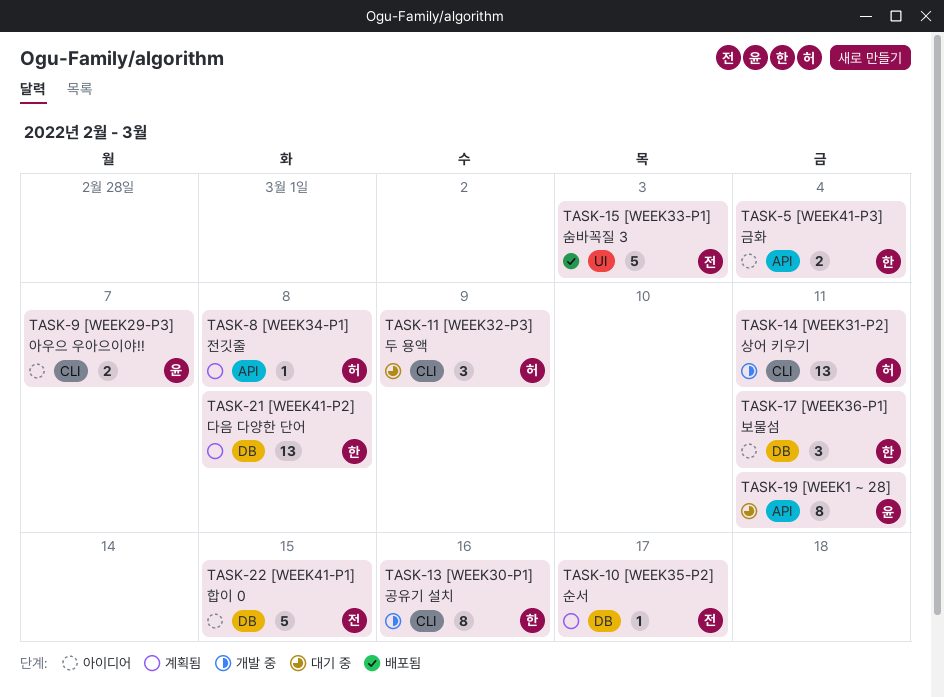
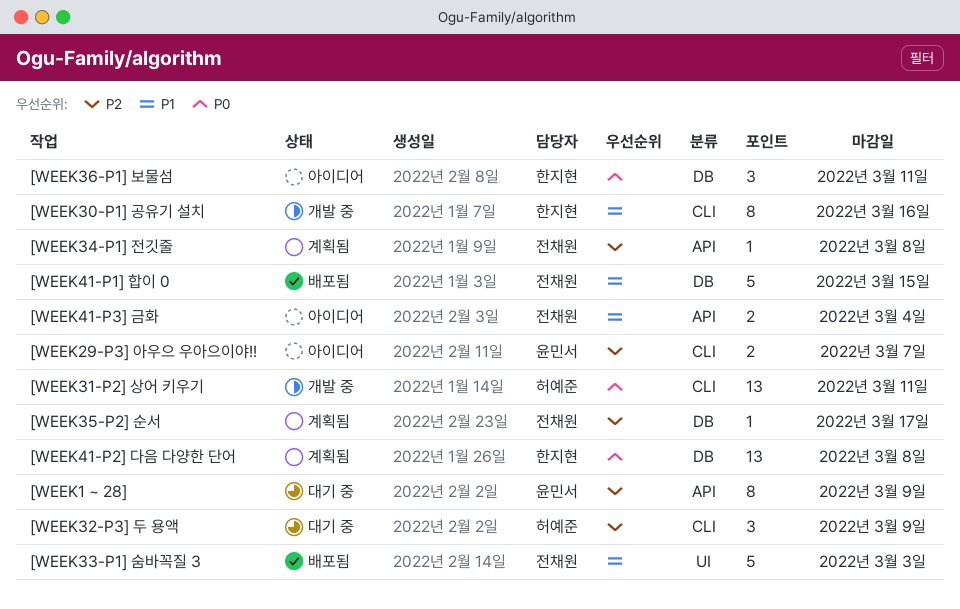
[WEEK1 ~ 28], due: Mar 11 -> Mar 9
[WEEK34-P1] 전깃줄, owner: 허예준 -> 전채원
[WEEK41-P1] 합이 0, status: 아이디어 -> 배포됨
[WEEK41-P3] 금화, owner: 한지현 -> 전채원

